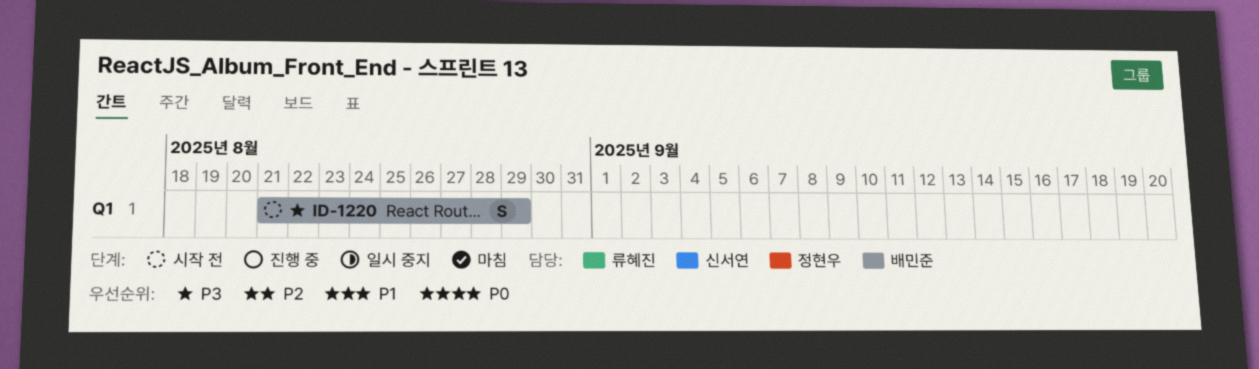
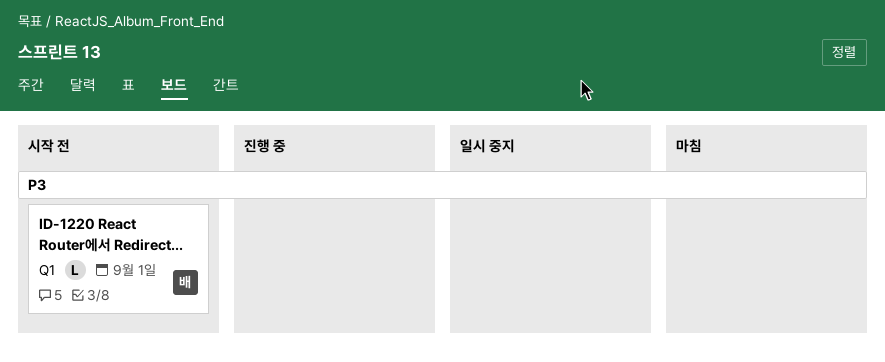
ID-1220, estimate: S -> L
ID-1220, due: Aug 29 -> Sep 1

